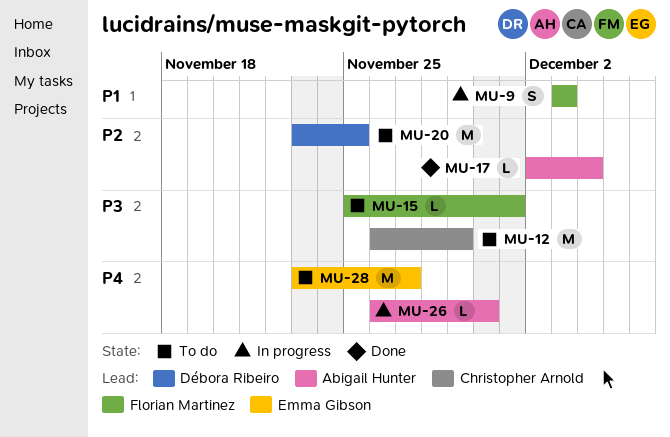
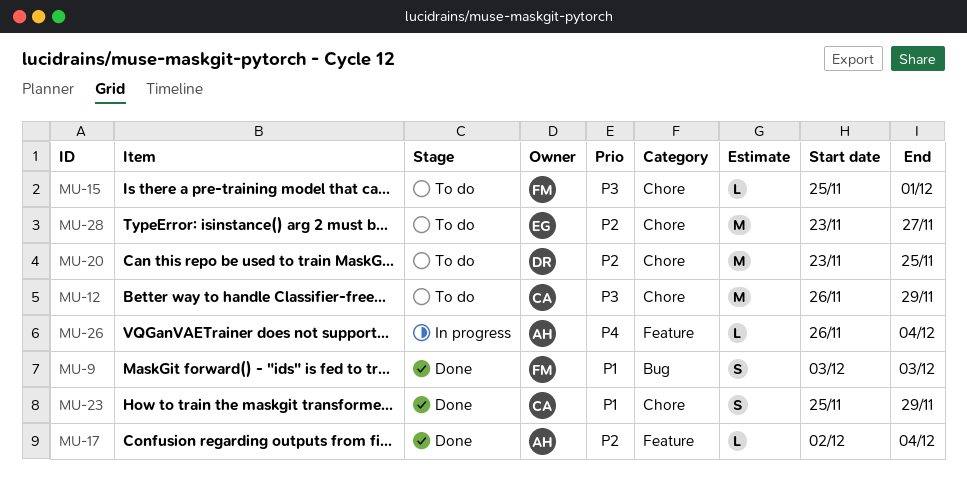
MU-9, status: In progress -> Done
MU-23: none -> present
MU-26, due: Nov 30 -> Dec 4
MU-28, priority: P4 -> P2

